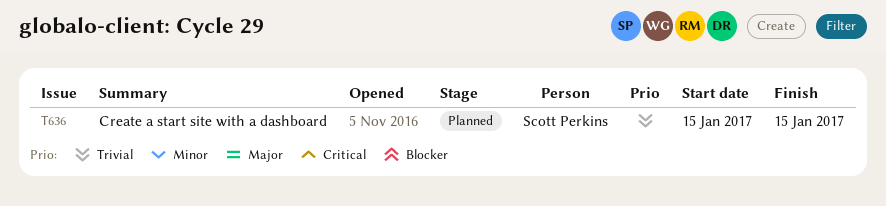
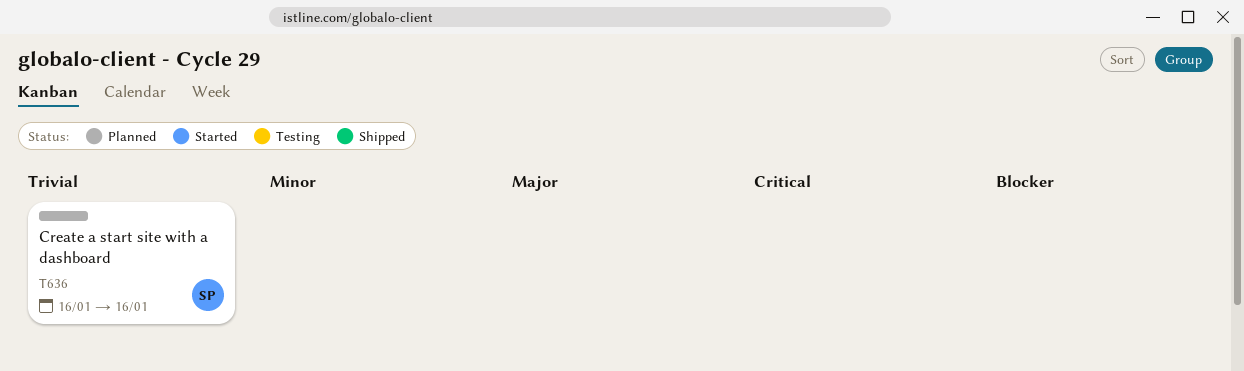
T636, start: Jan 15 -> Jan 16
T636, due: Jan 15 -> Jan 16

